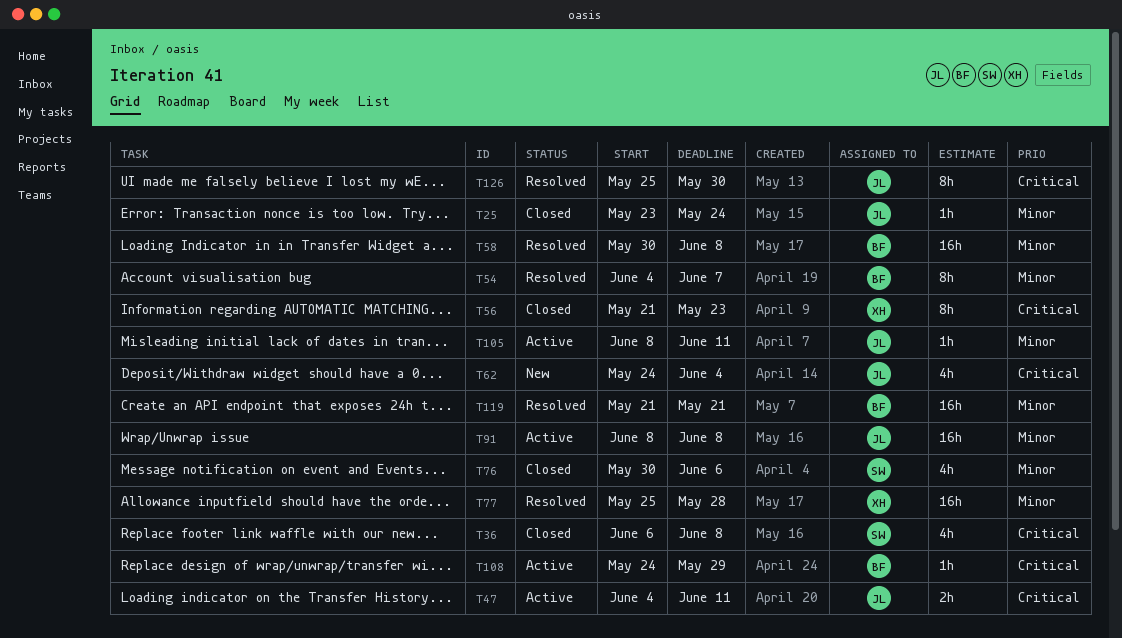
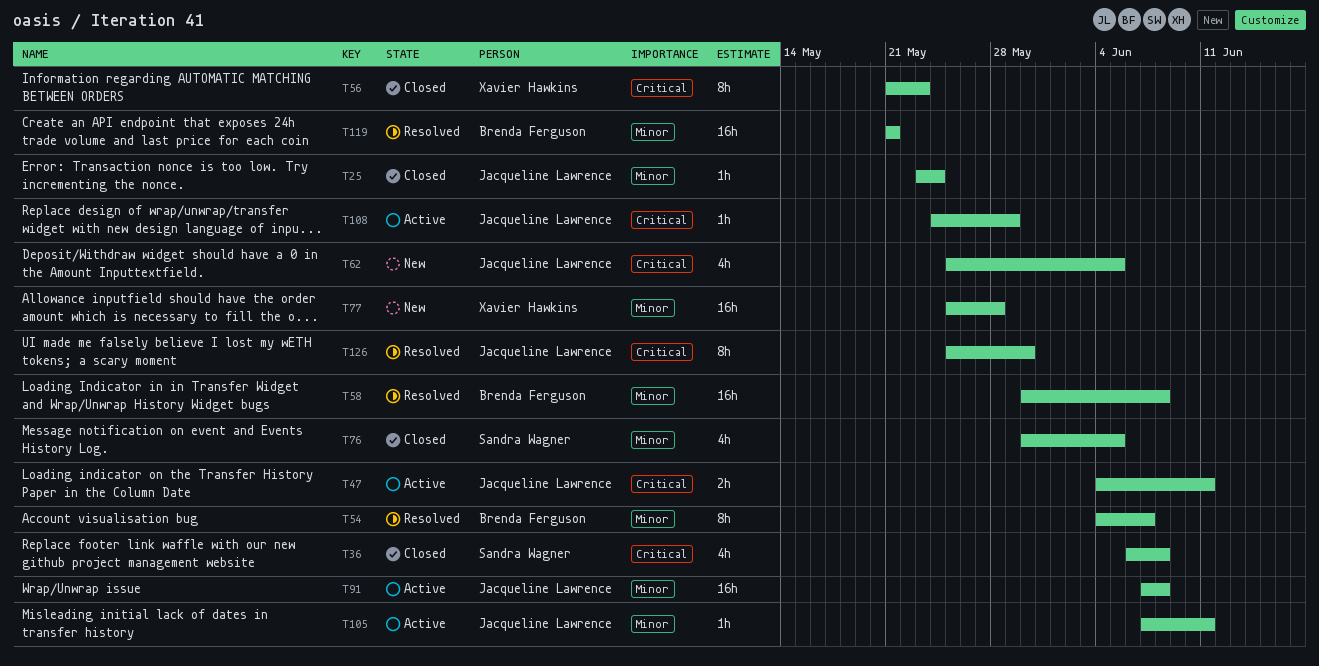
T62, start: May 24 -> May 25
T62, due: Jun 4 -> Jun 5
T76, due: Jun 6 -> Jun 5
T77, status: Resolved -> New
T91, start: Jun 8 -> Jun 7
T105, start: Jun 8 -> Jun 7
T108, owner: Brenda Ferguson -> Jacqueline Lawrence

